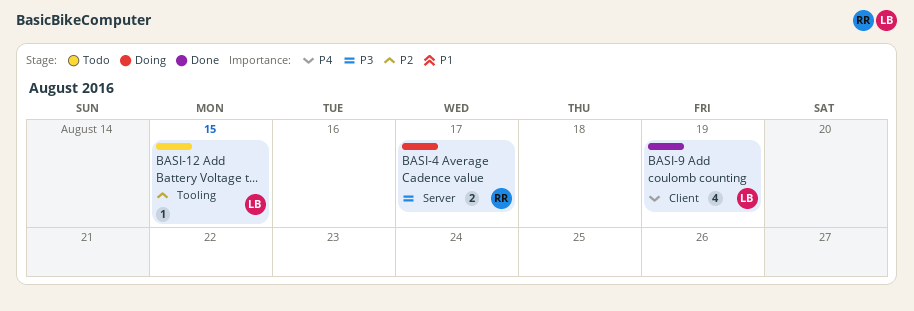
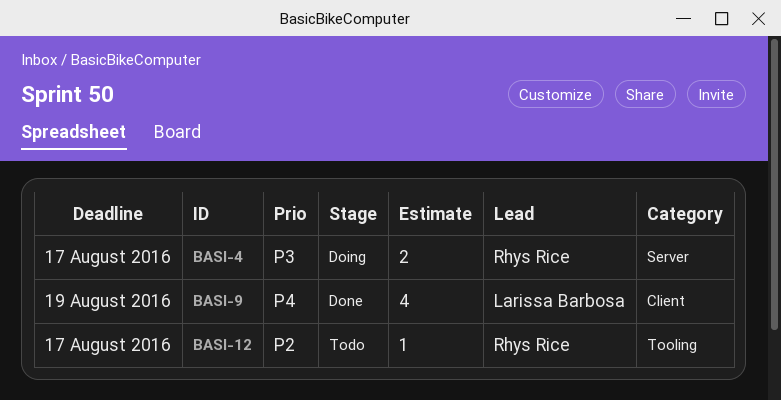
BASI-12, owner: Larissa Barbosa -> Rhys Rice
BASI-12, due: Aug 15 -> Aug 17

